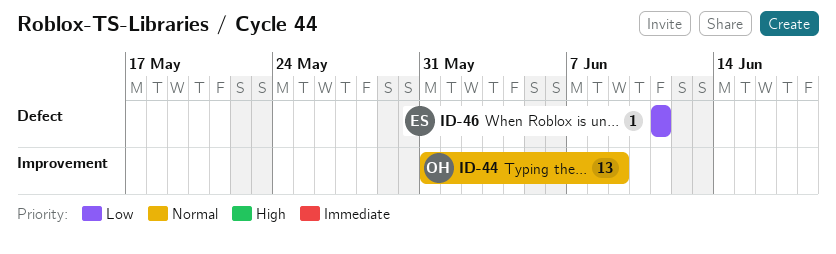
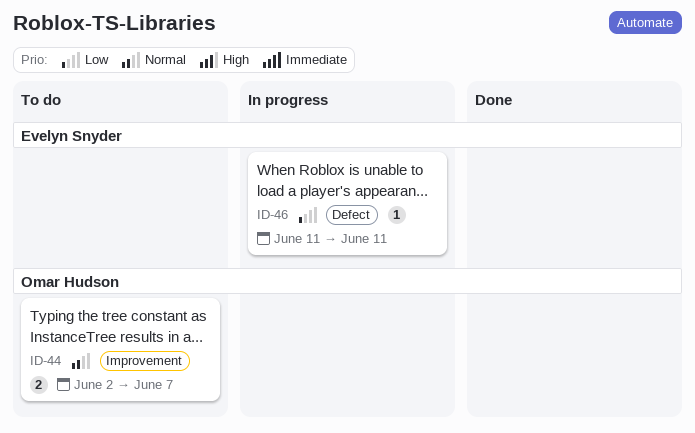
ID-44, estimate: 13 -> 2
ID-44, start: May 31 -> Jun 2
ID-44, due: Jun 9 -> Jun 7

